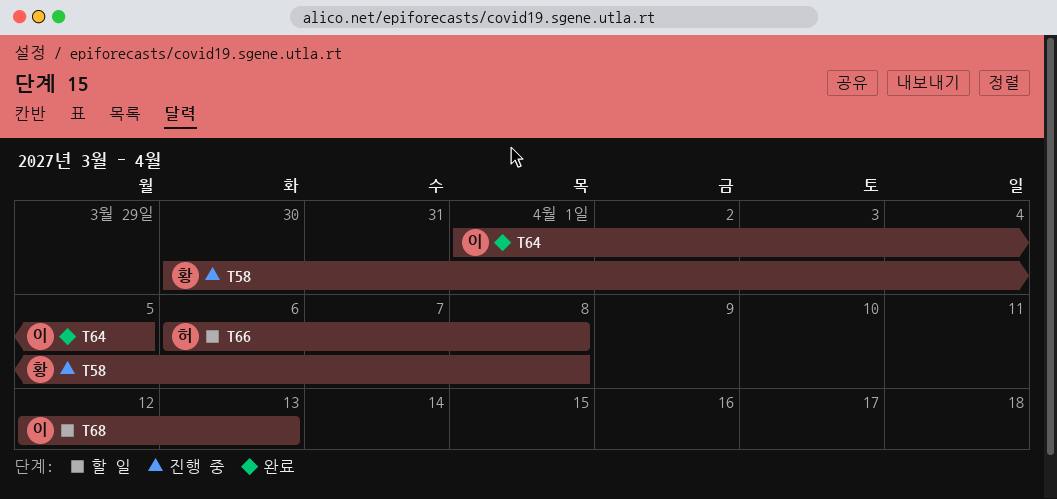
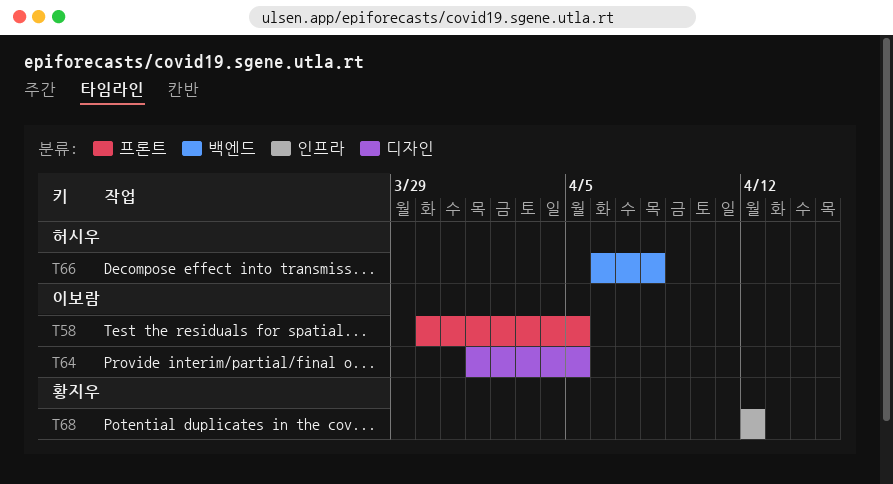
T58, owner: 황지우 -> 이보람
T58, due: Apr 8 -> Apr 5
T68, owner: 이보람 -> 황지우
T68, due: Apr 13 -> Apr 12

